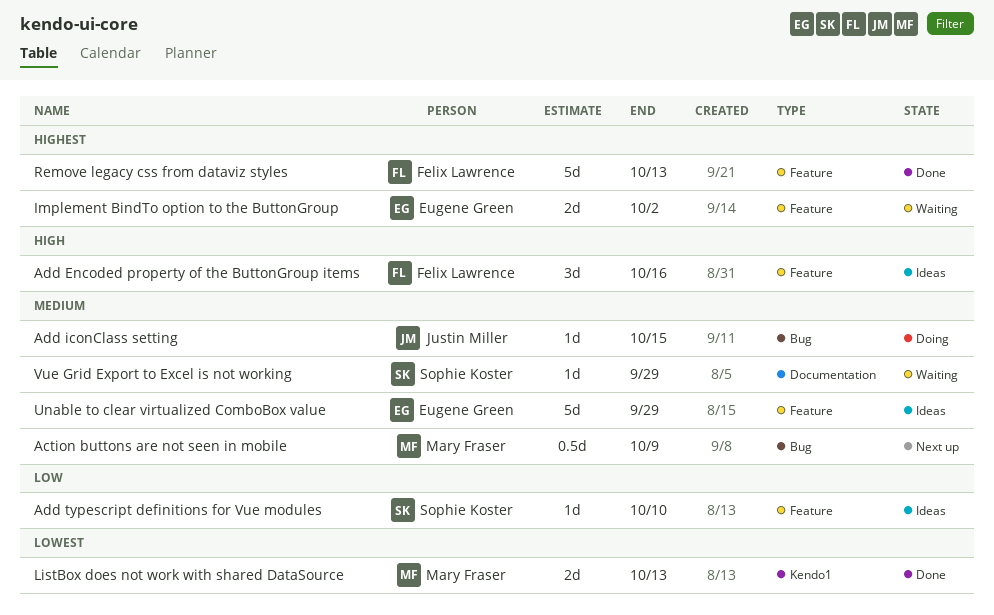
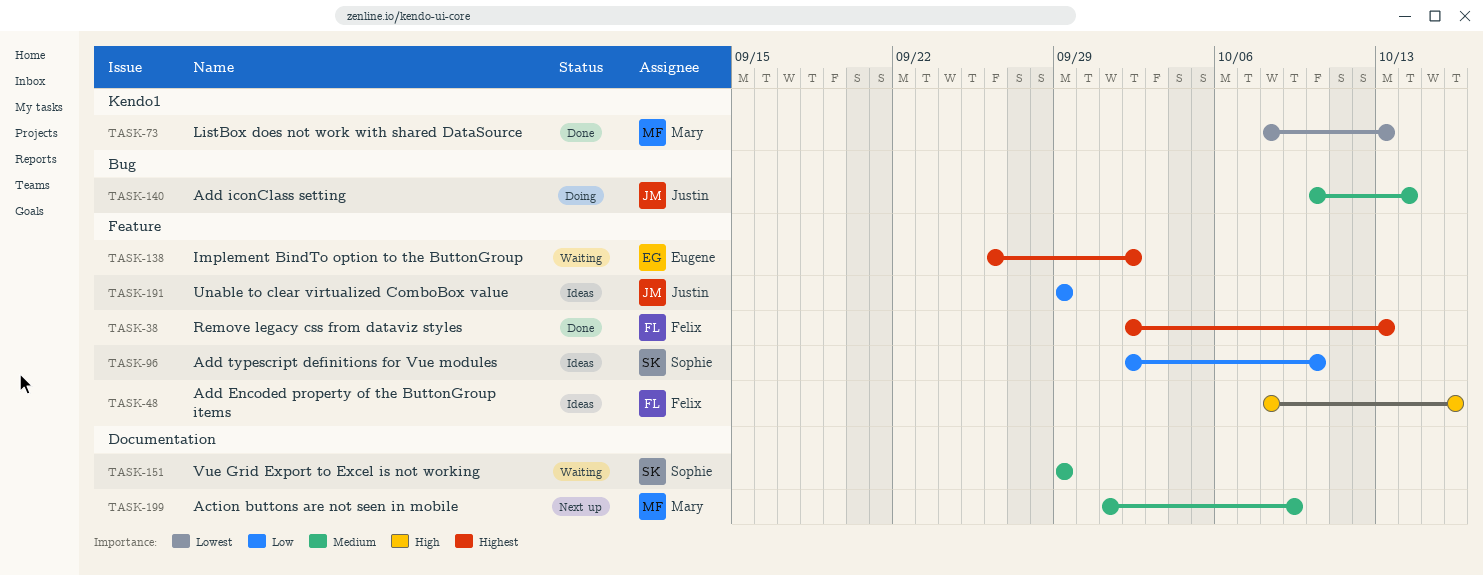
Action buttons are not seen in mobile, label: Bug -> Documentation
Add iconClass setting, due: Oct 15 -> Oct 14
Unable to clear virtualized ComboBox value, owner: Eugene Green -> Justin Miller
Unable to clear virtualized ComboBox value, priority: Medium -> Low

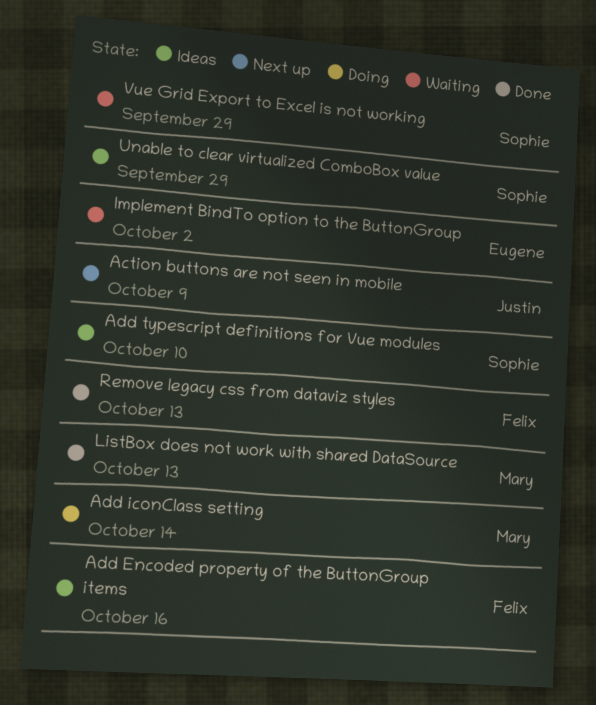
Action buttons are not seen in mobile, owner: Mary -> Justin
Add iconClass setting, owner: Justin -> Mary
Unable to clear virtualized ComboBox value, owner: Justin -> Sophie

